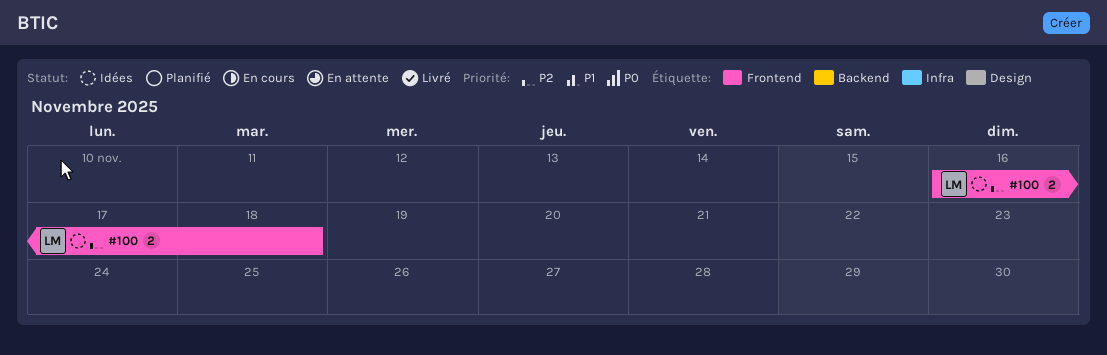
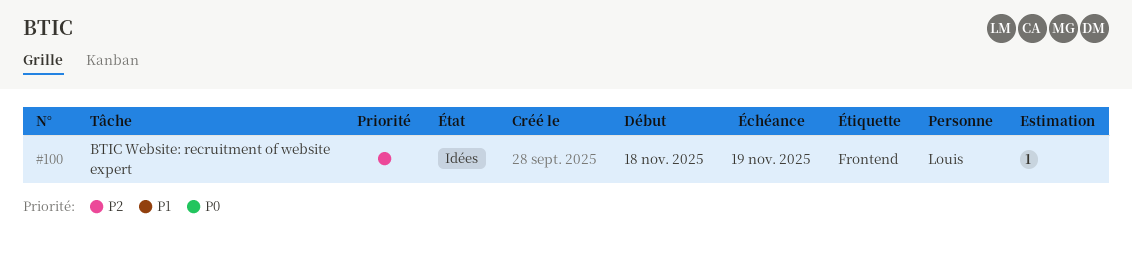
#100, estimate: 2 -> 1
#100, start: Nov 16 -> Nov 18
#100, due: Nov 18 -> Nov 19

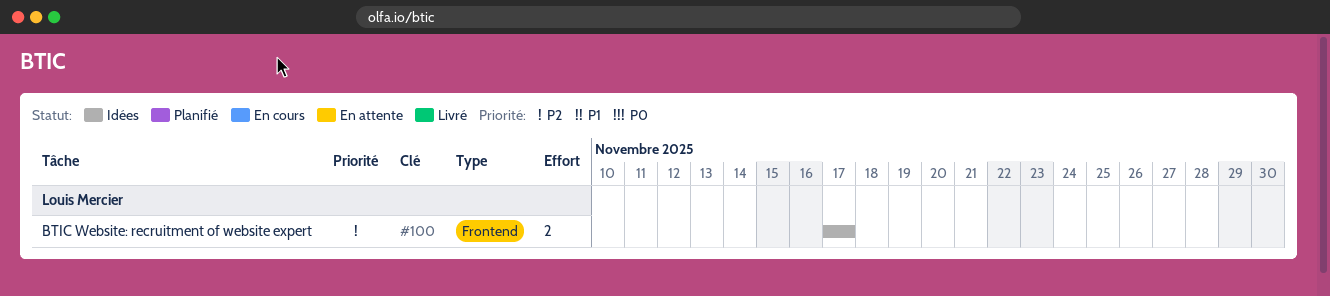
#100, estimate: 1 -> 2
#100, start: Nov 18 -> Nov 17
#100, due: Nov 19 -> Nov 17

